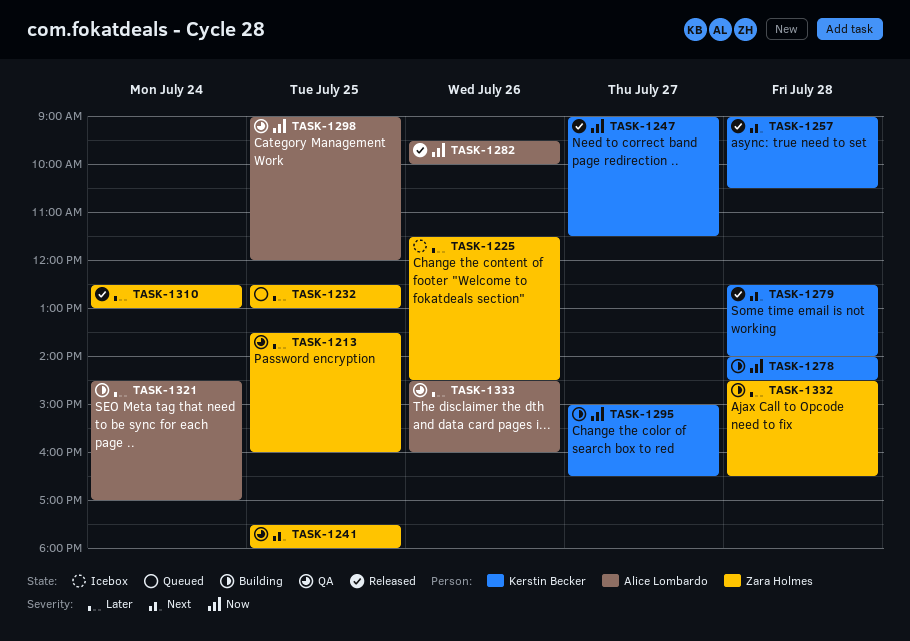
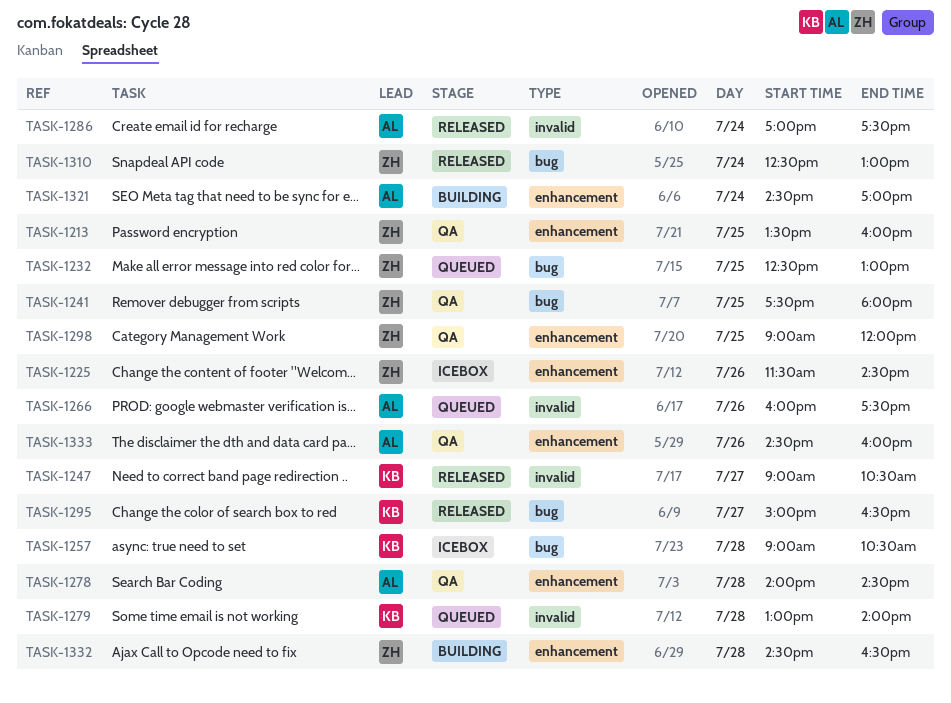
TASK-1247, ends: 11:30 -> 10:30
TASK-1257, status: Released -> Icebox
TASK-1266: none -> present
TASK-1278, status: Building -> QA
TASK-1278, owner: Kerstin Becker -> Alice Lombardo
TASK-1279, status: Released -> Queued
TASK-1279, begins: 12:30 -> 13:00
TASK-1282: present -> none
TASK-1286: none -> present
TASK-1295, status: Building -> Released
TASK-1298, owner: Alice Lombardo -> Zara Holmes

